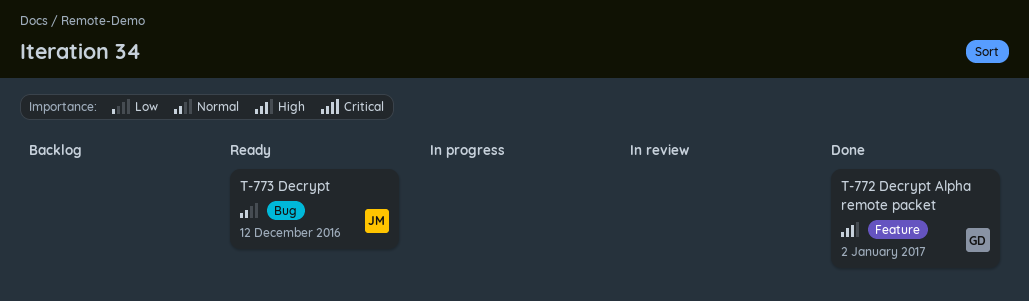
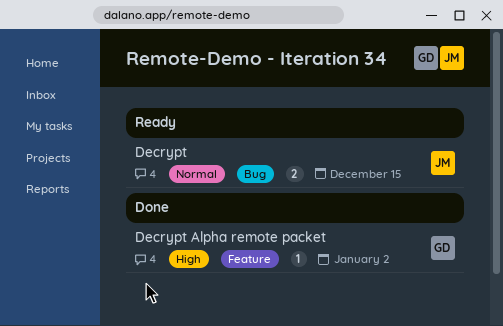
Decrypt, due: Dec 12 -> Dec 15

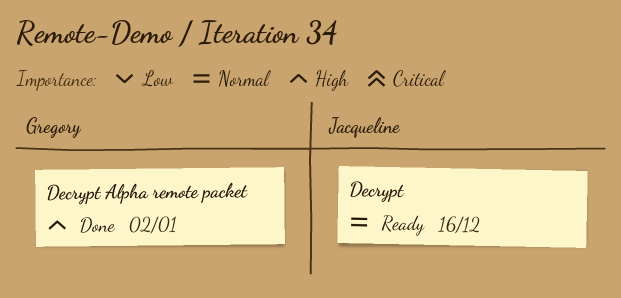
Decrypt, due: Dec 15 -> Dec 16

